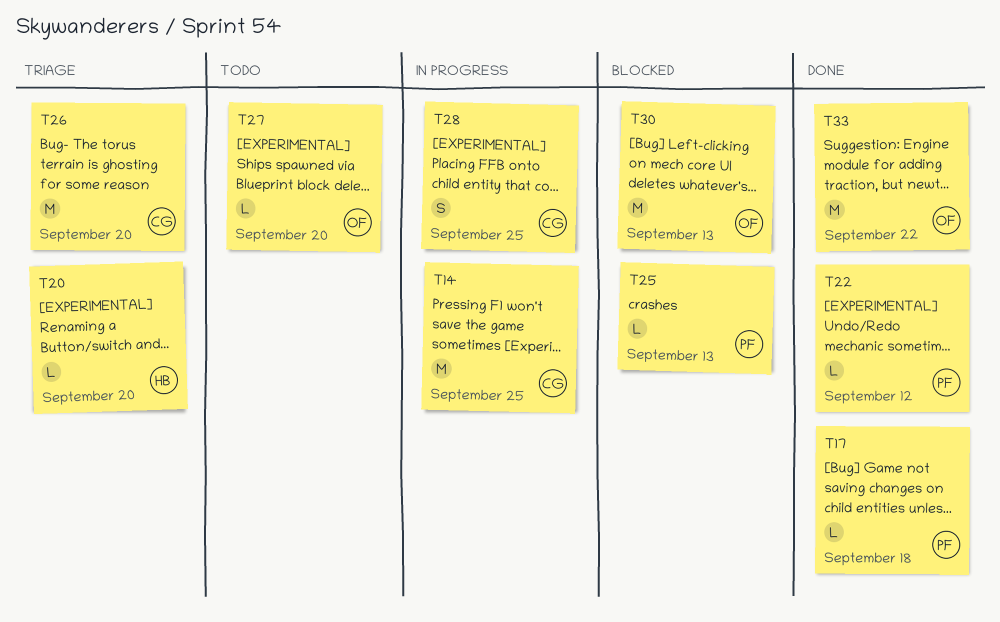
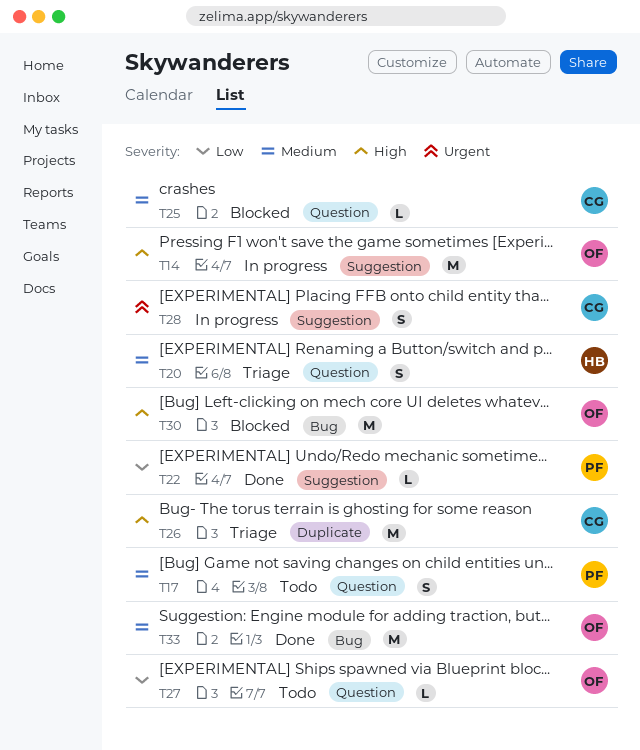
T14, owner: CG -> OF
T17, status: Done -> Todo
T17, estimate: L -> S
T20, estimate: L -> S
T25, owner: PF -> CG

